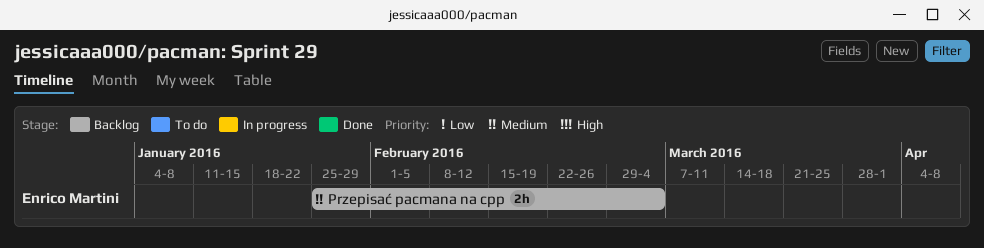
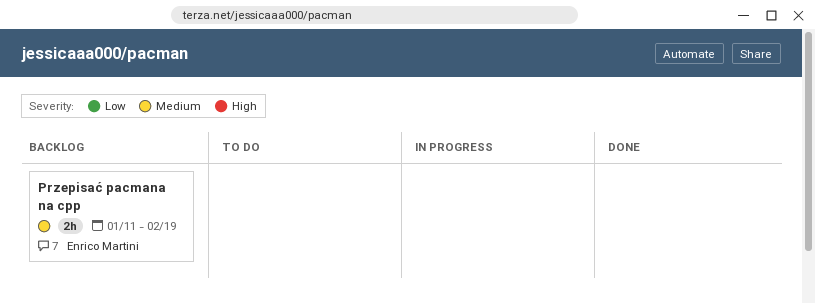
Przepisać pacmana na cpp, start: Jan 25 -> Jan 11
Przepisać pacmana na cpp, due: Mar 4 -> Feb 19

